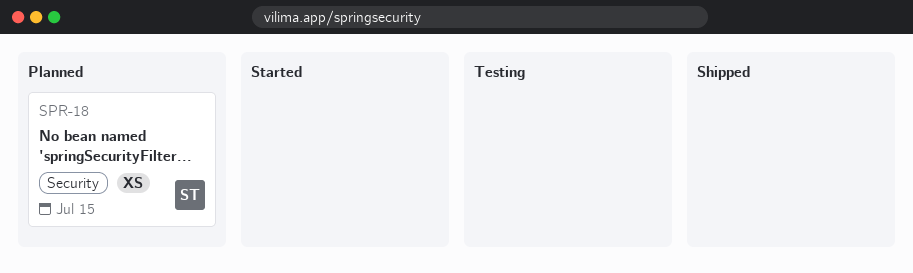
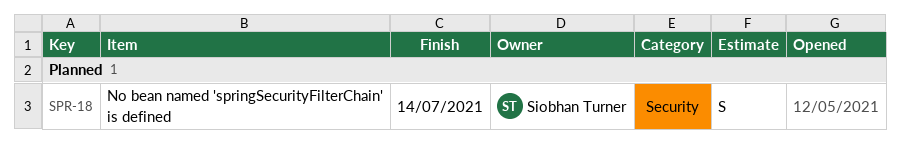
SPR-18, estimate: XS -> S
SPR-18, due: Jul 15 -> Jul 14

